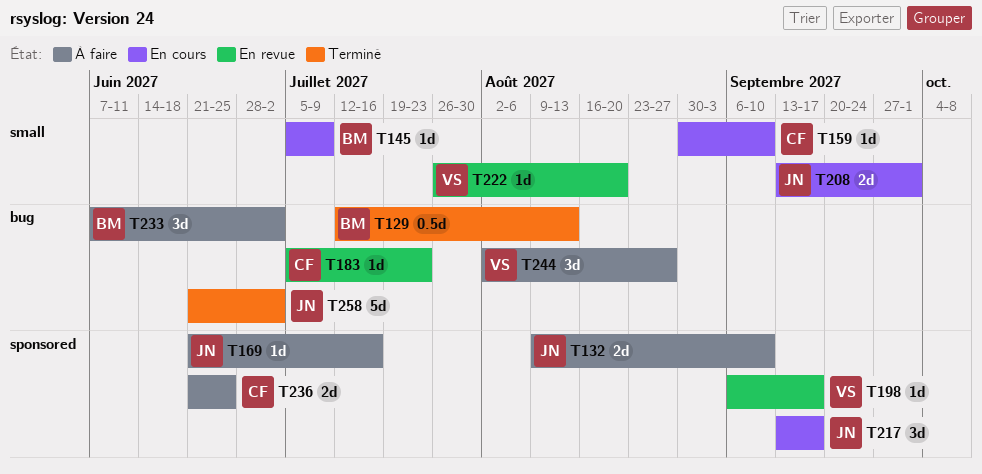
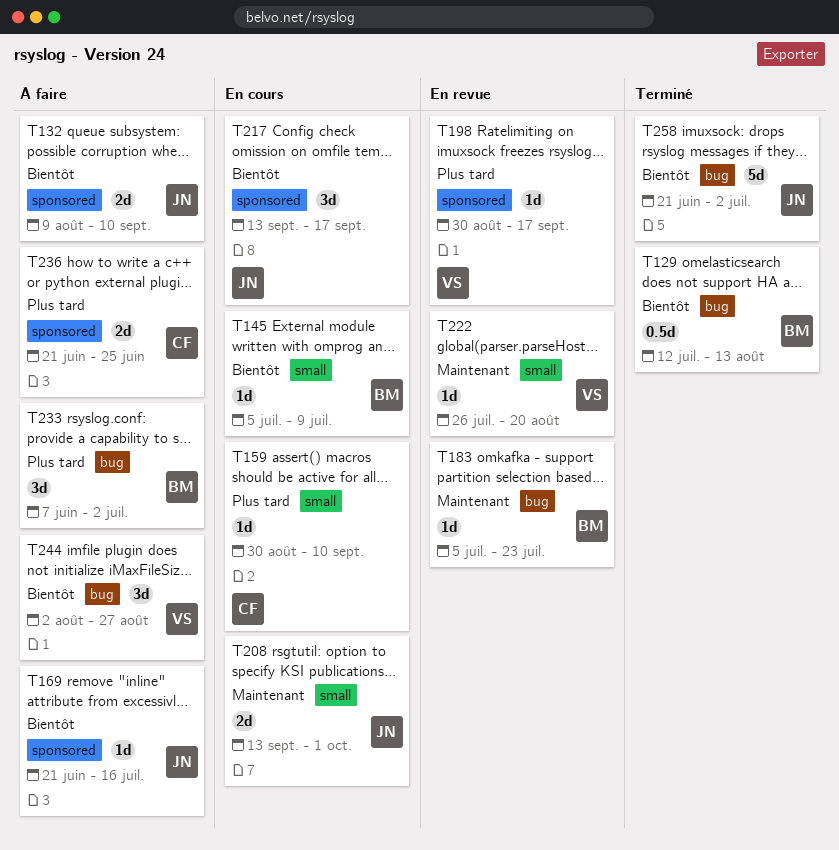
T183, owner: CF -> BM
T198, start: Sep 6 -> Aug 30

